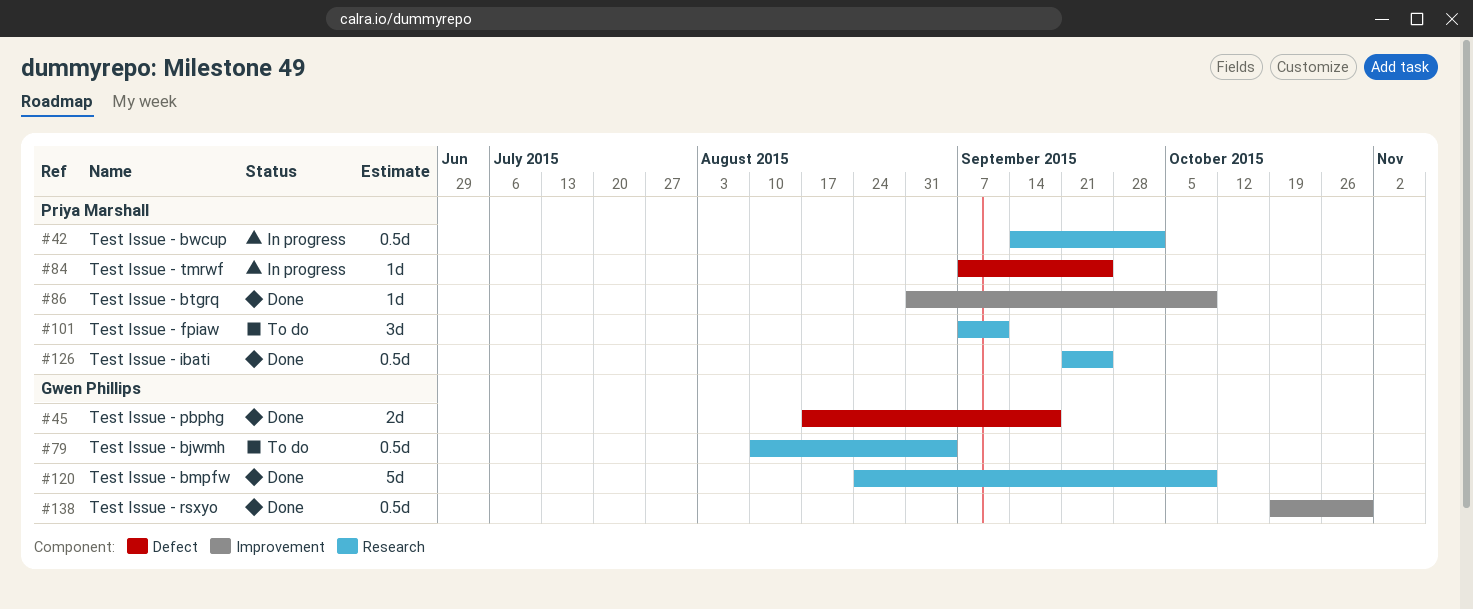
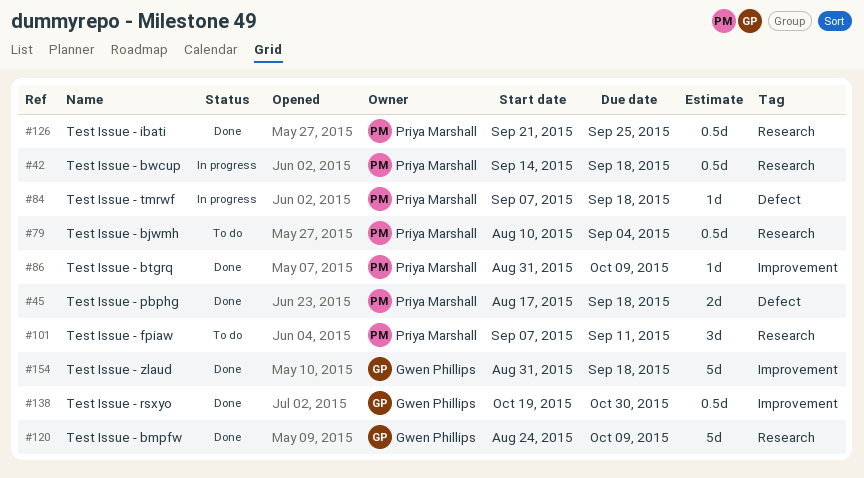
#42, due: Oct 2 -> Sep 18
#45, owner: Gwen Phillips -> Priya Marshall
#79, owner: Gwen Phillips -> Priya Marshall
#84, due: Sep 25 -> Sep 18
#154: none -> present

